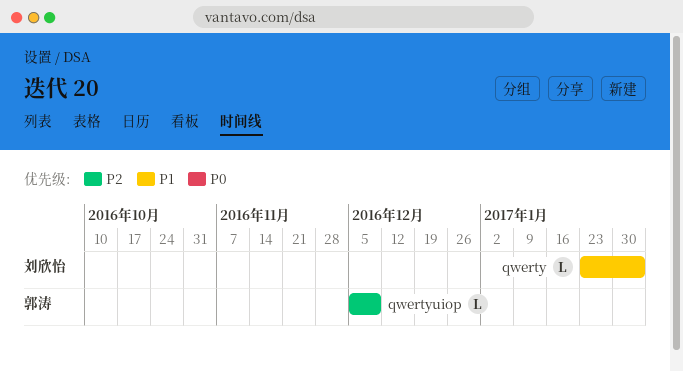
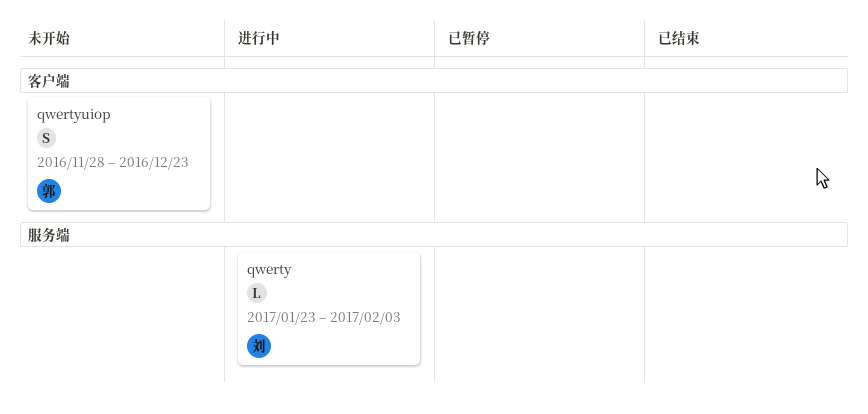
qwertyuiop, estimate: L -> S
qwertyuiop, start: Dec 5 -> Nov 28
qwertyuiop, due: Dec 9 -> Dec 23

